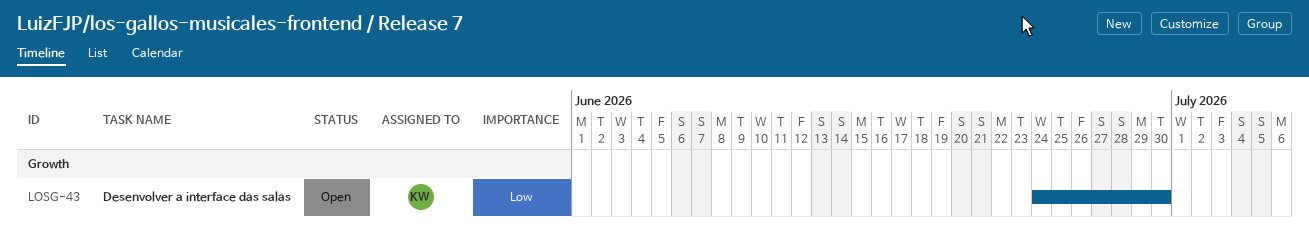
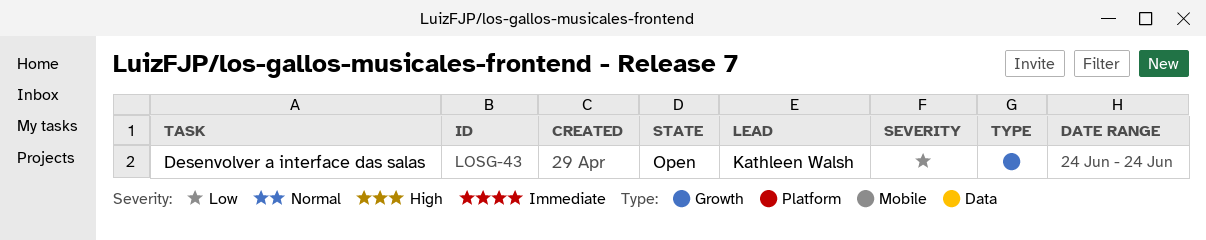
LOSG-43, due: Jun 30 -> Jun 24

